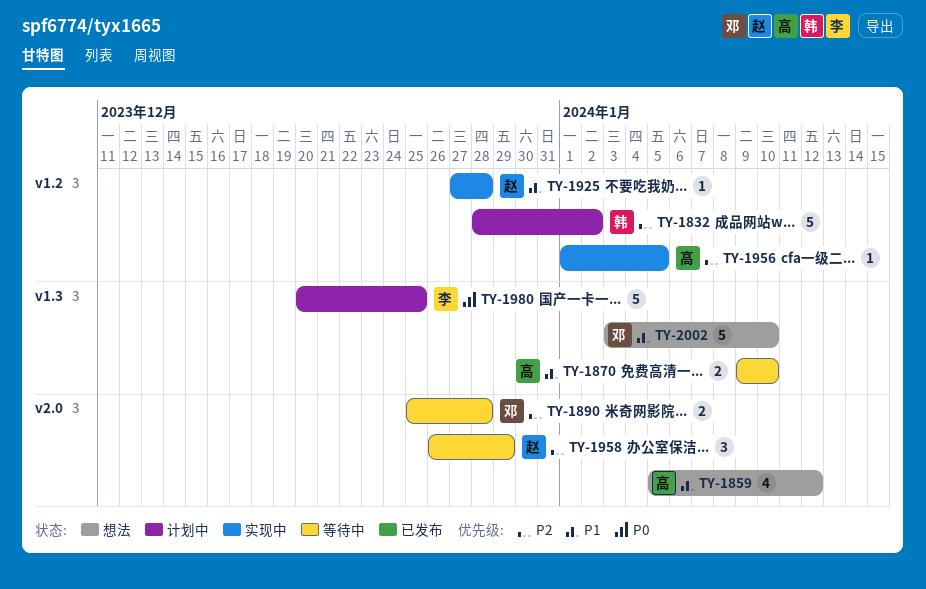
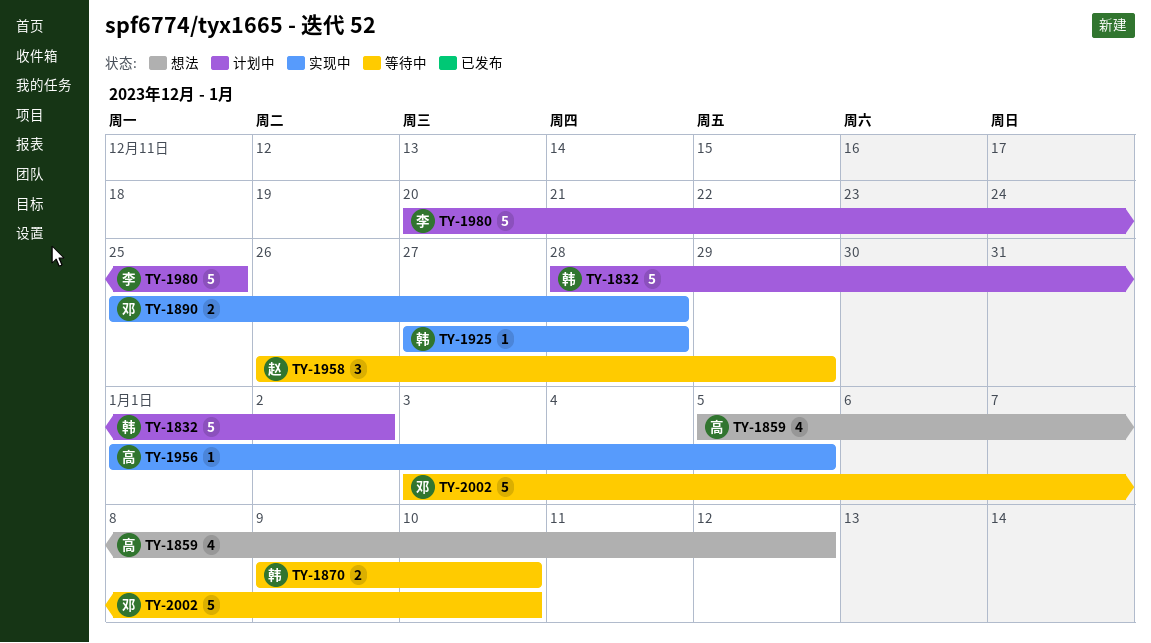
TY-1870, owner: 高 -> 韩
TY-1890, status: 等待中 -> 实现中
TY-1925, owner: 赵 -> 韩
TY-2002, status: 想法 -> 等待中

